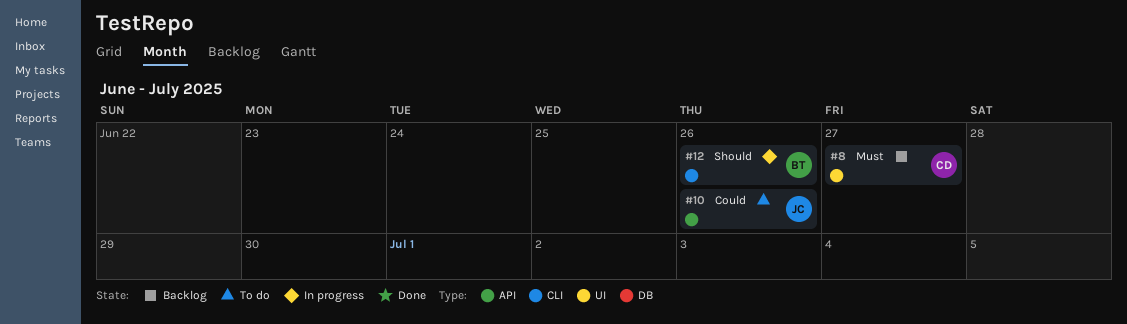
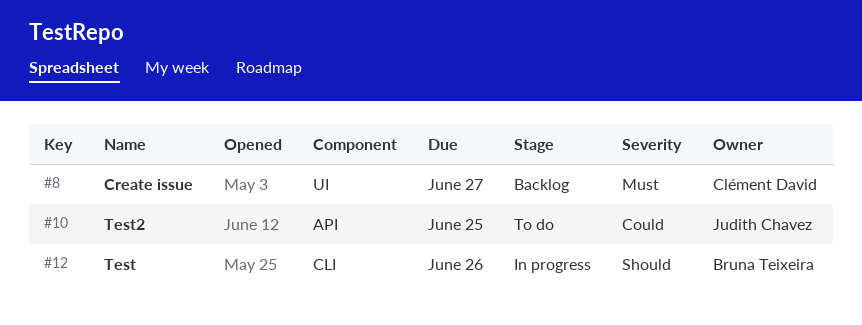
#10, due: Jun 26 -> Jun 25

